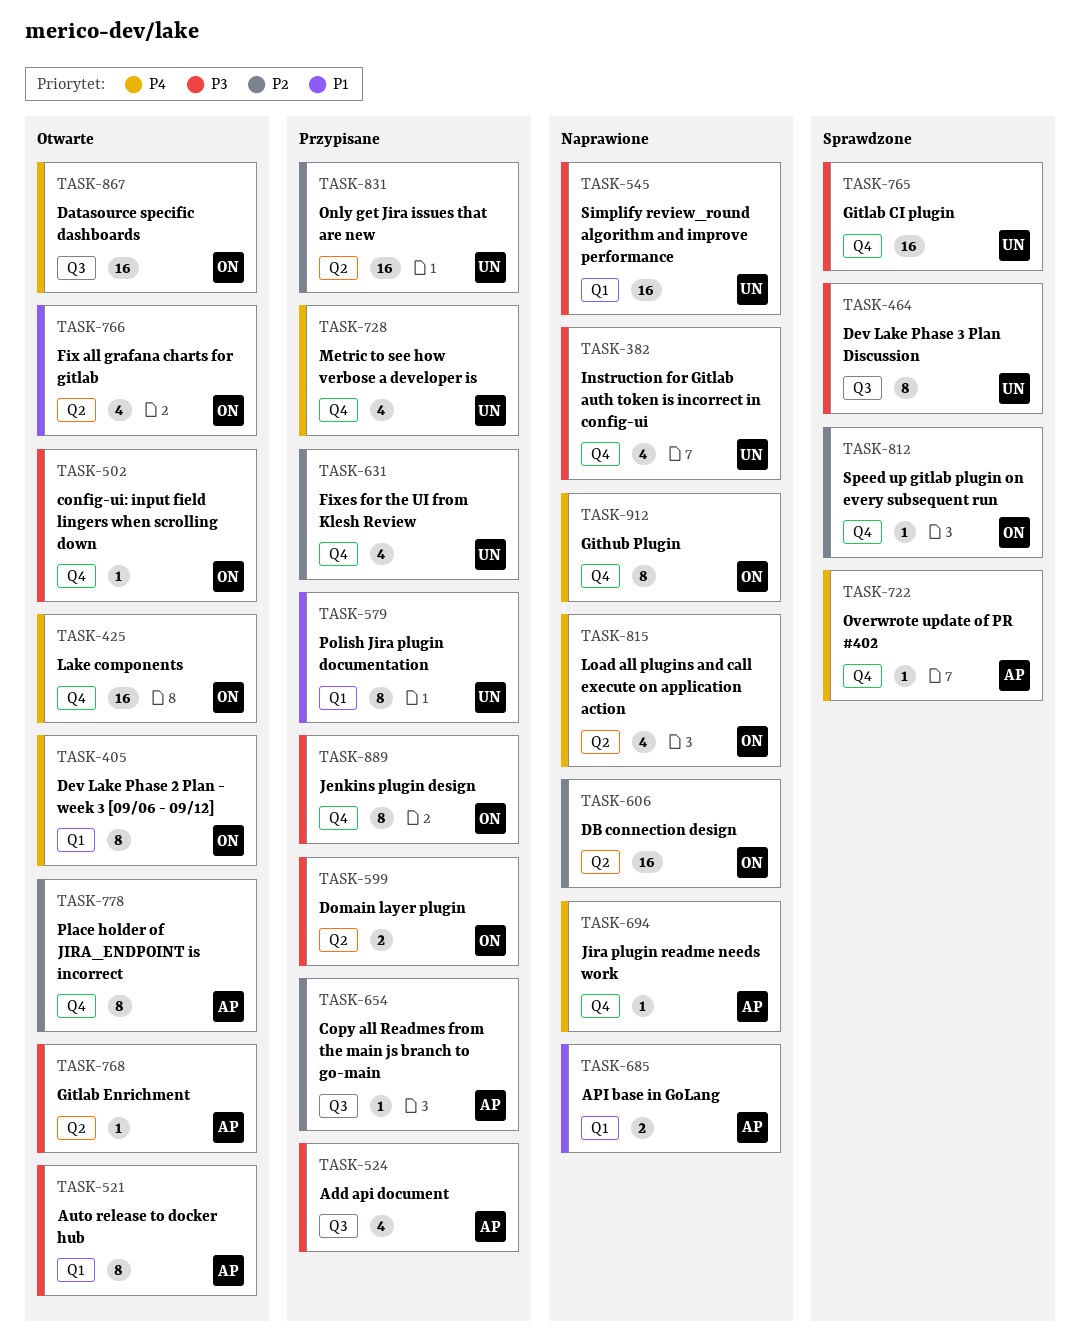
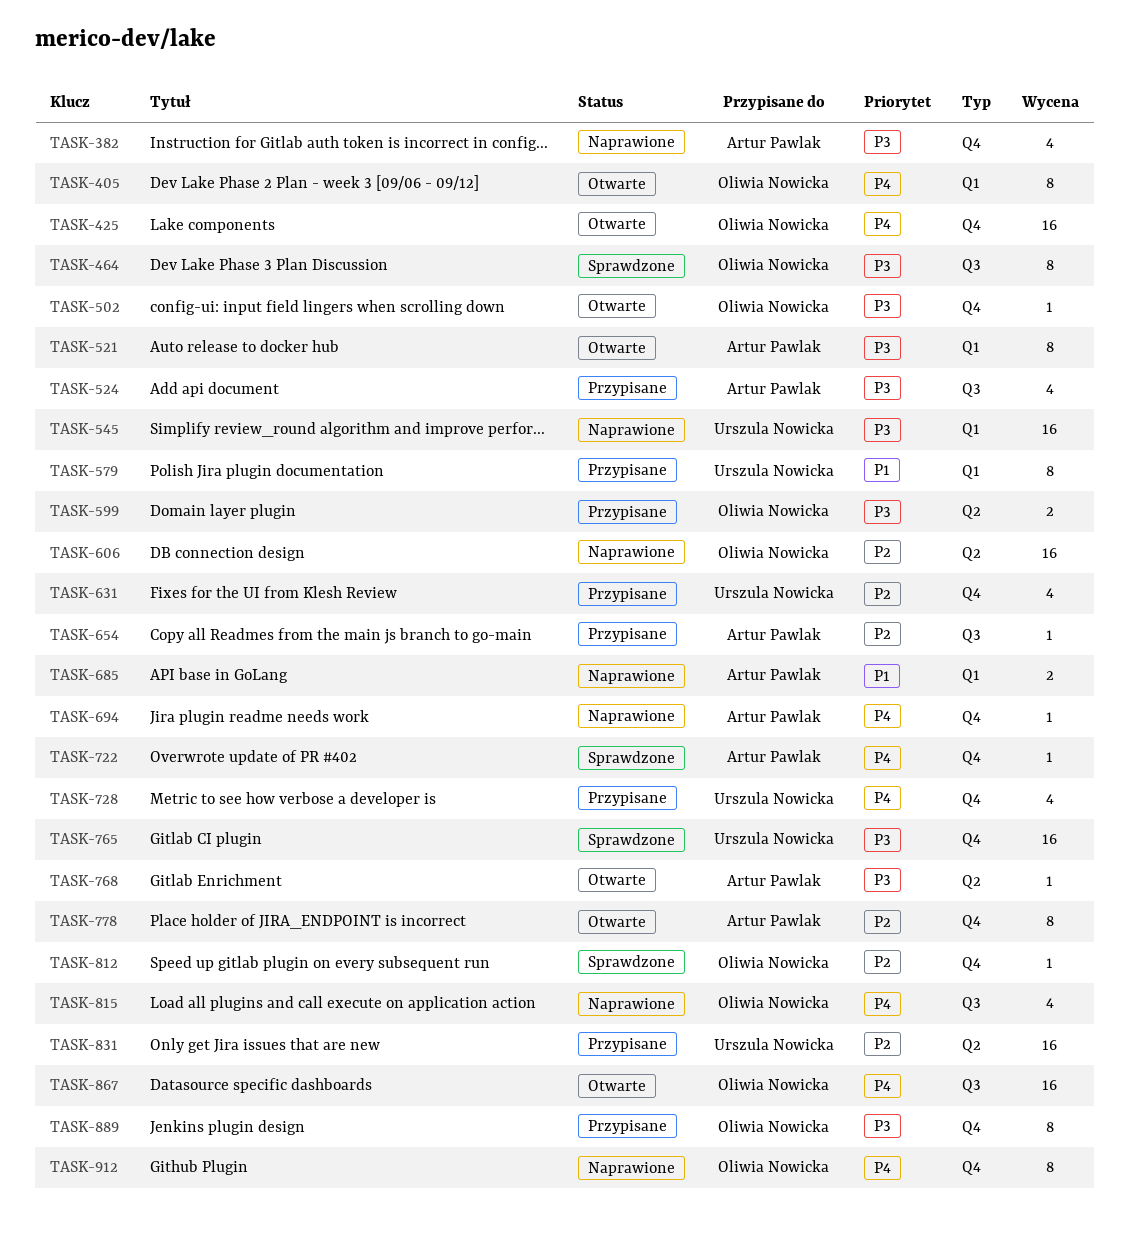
TASK-382, owner: Urszula Nowicka -> Artur Pawlak
TASK-464, owner: Urszula Nowicka -> Oliwia Nowicka
TASK-766: present -> none
TASK-815, label: Q2 -> Q3

